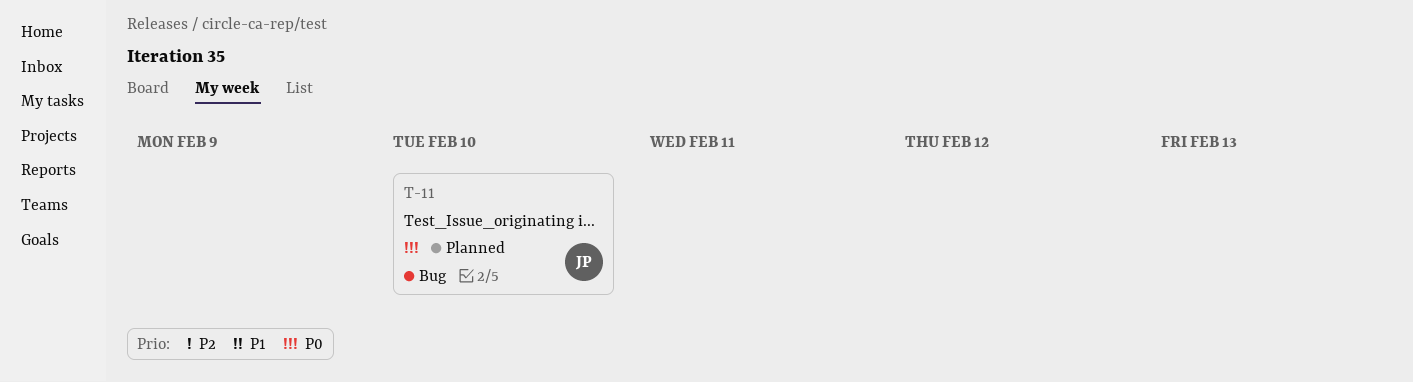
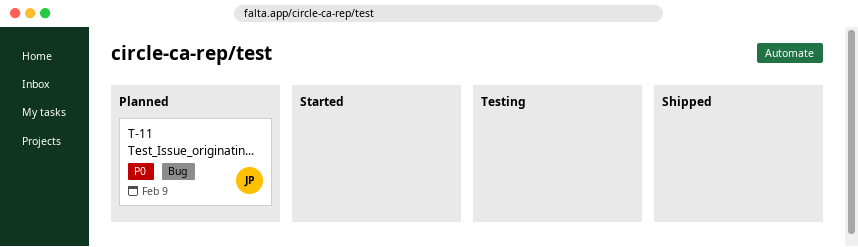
T-11, due: Feb 10 -> Feb 9

